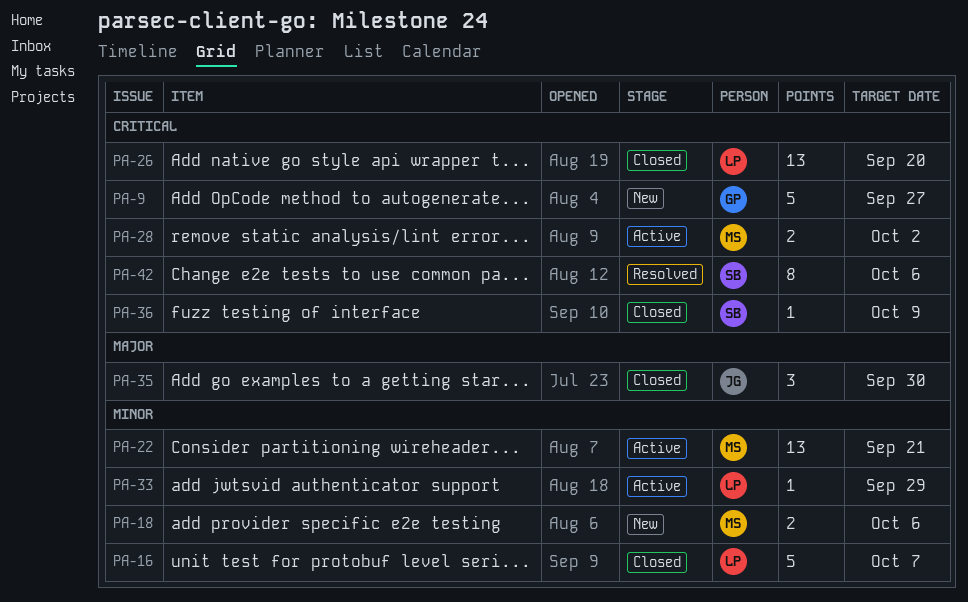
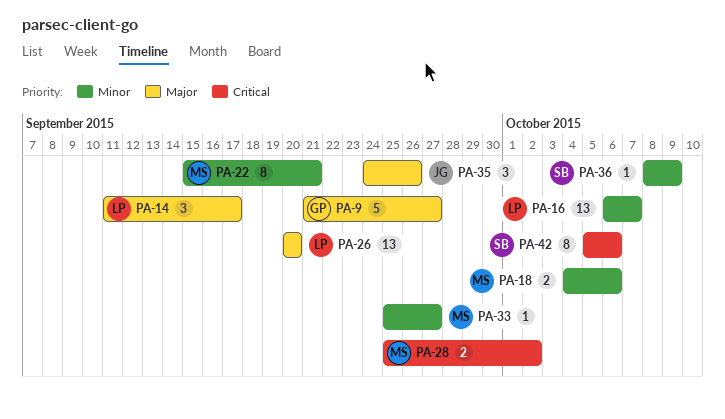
PA-9, priority: Critical -> Major
PA-14: none -> present
PA-16, estimate: 5 -> 13
PA-22, estimate: 13 -> 8
PA-26, priority: Critical -> Major
PA-33, owner: LP -> MS
PA-33, due: Sep 29 -> Sep 27
PA-35, due: Sep 30 -> Sep 26
PA-36, priority: Critical -> Minor

